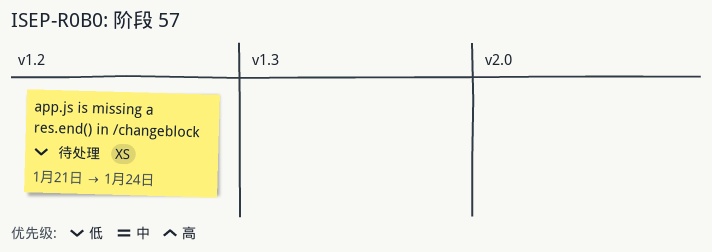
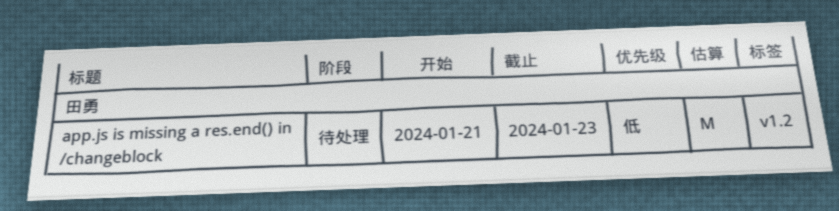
app.js is missing a res.end() in /changeblock, estimate: XS -> M
app.js is missing a res.end() in /changeblock, due: Jan 24 -> Jan 23

